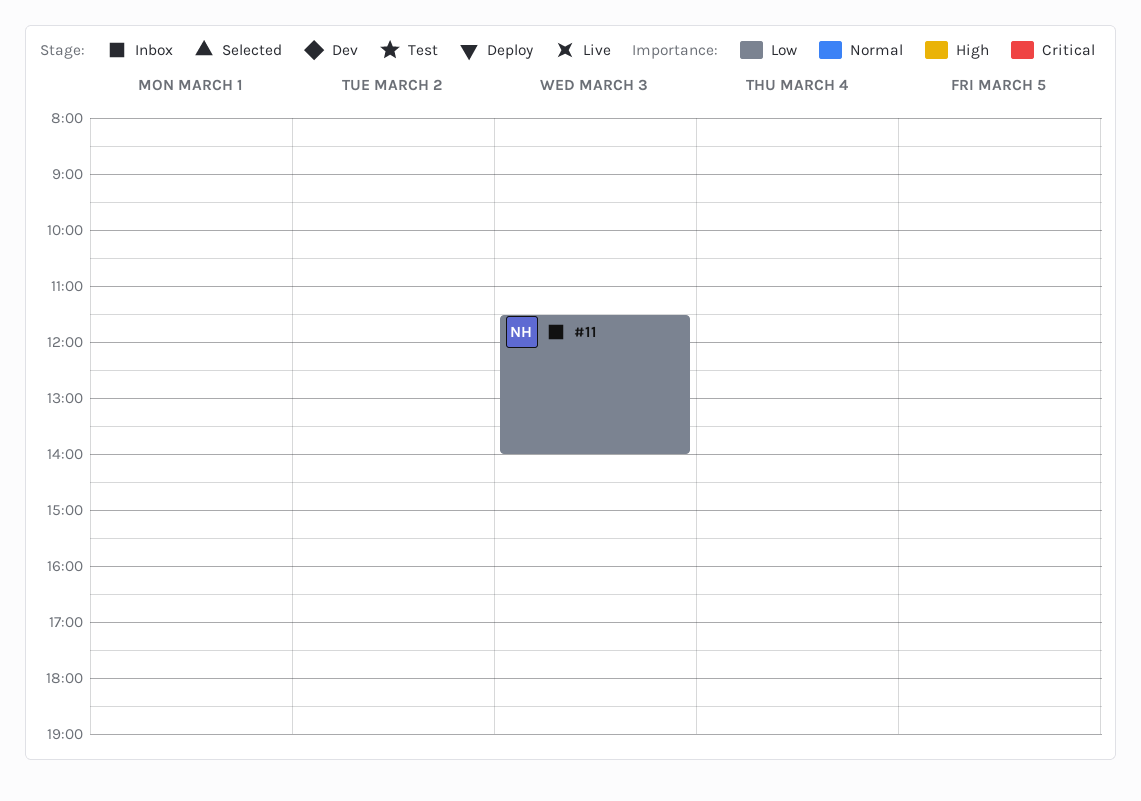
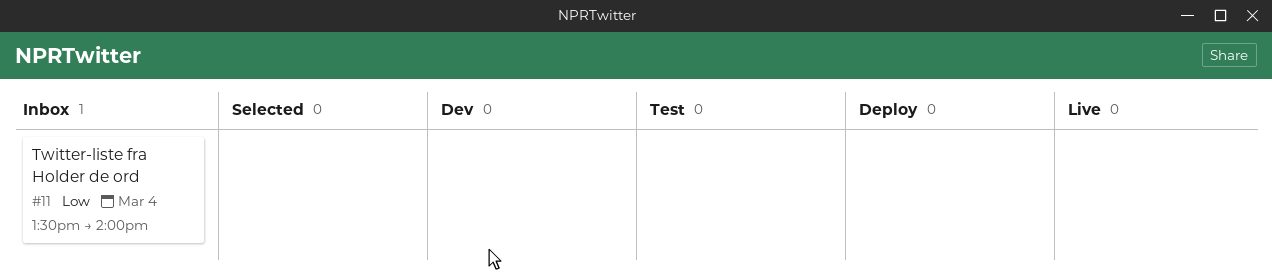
#11, day: Mar 3 -> Mar 4
#11, begins: 11:30 -> 13:30

